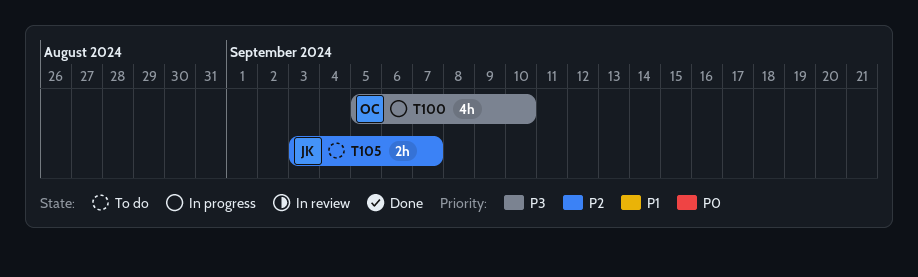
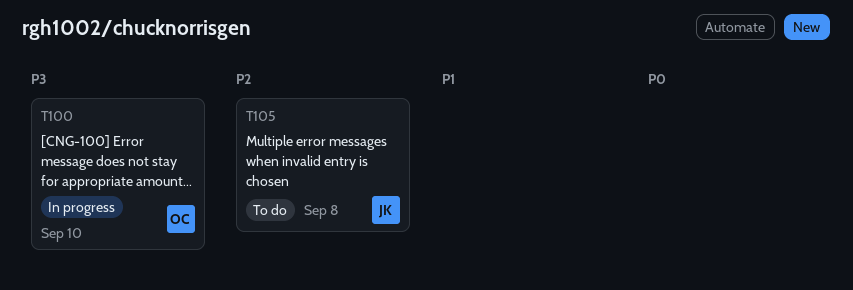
T105, due: Sep 7 -> Sep 8

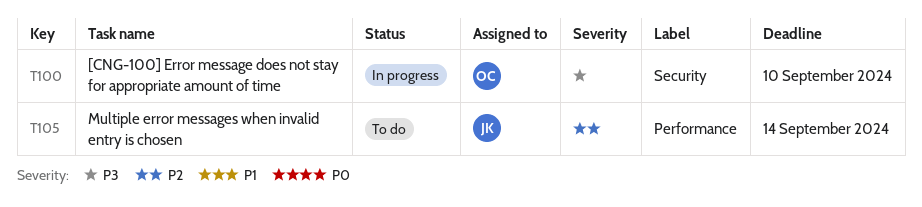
T105, due: Sep 8 -> Sep 14

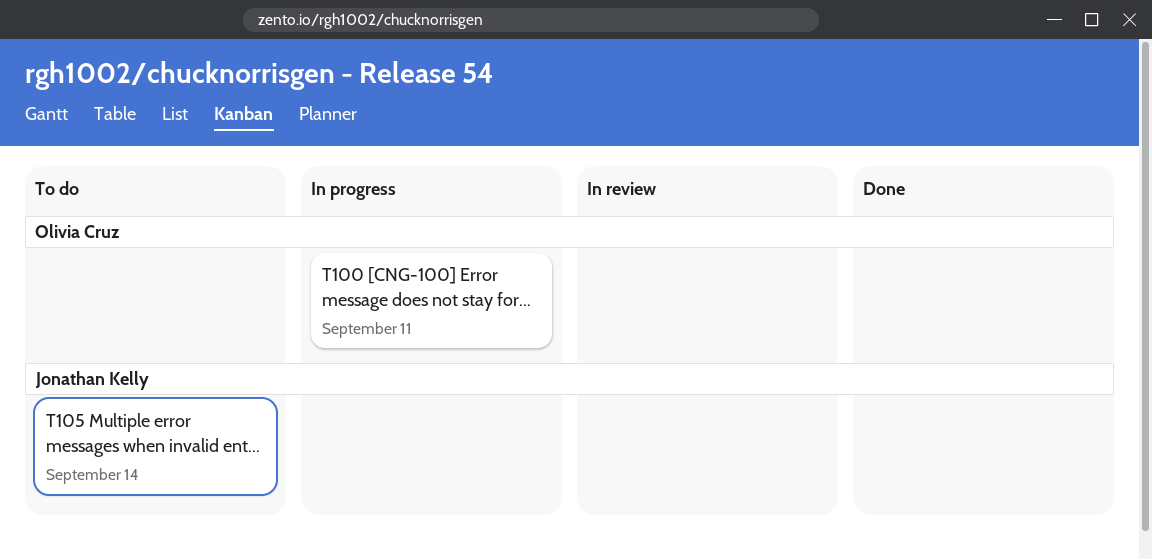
T100, due: Sep 10 -> Sep 11

